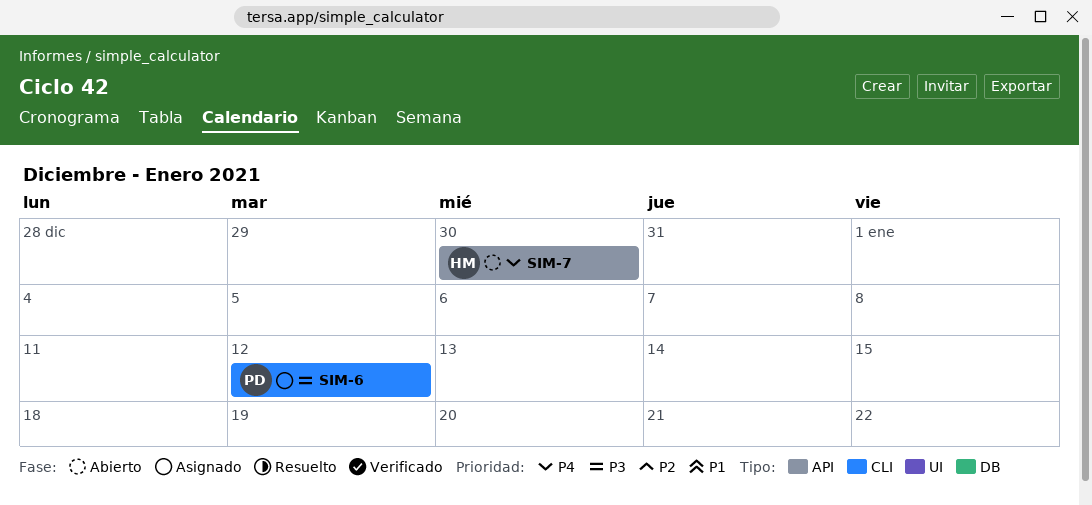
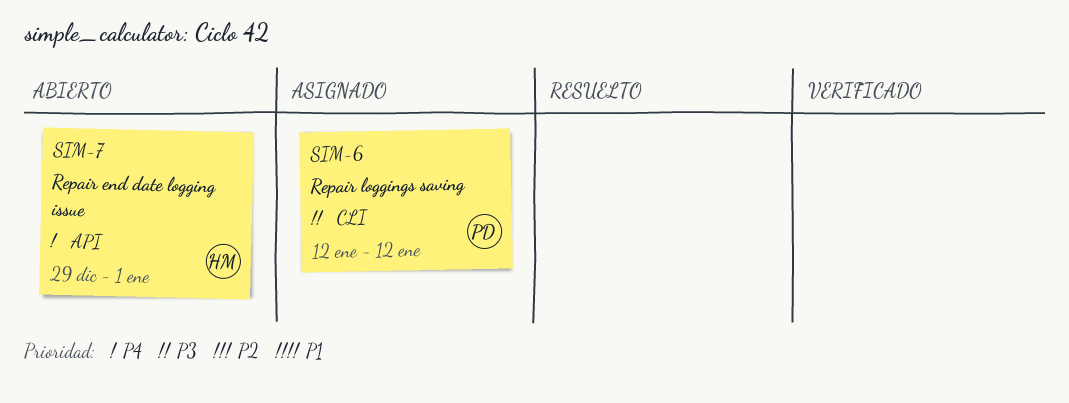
SIM-7, start: Dec 30 -> Dec 29
SIM-7, due: Dec 30 -> Jan 1

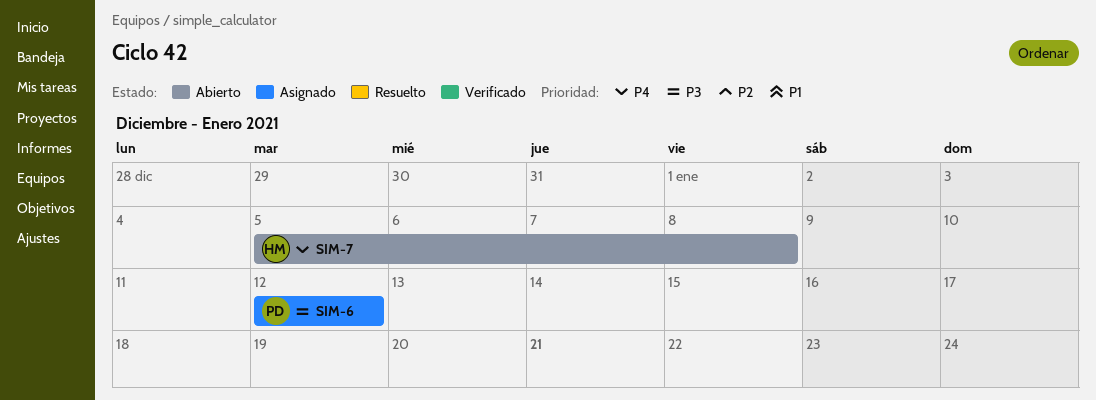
SIM-7, start: Dec 29 -> Jan 5
SIM-7, due: Jan 1 -> Jan 8

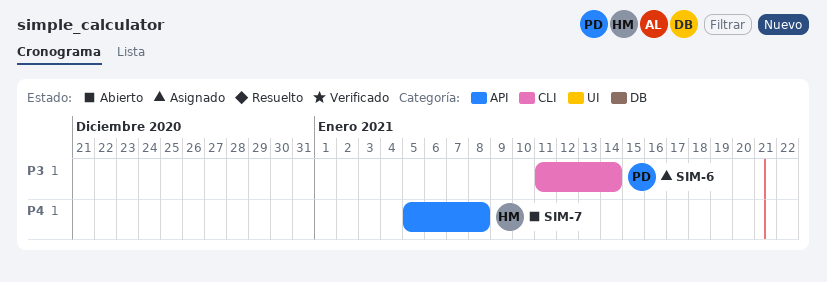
SIM-6, start: Jan 12 -> Jan 11
SIM-6, due: Jan 12 -> Jan 14

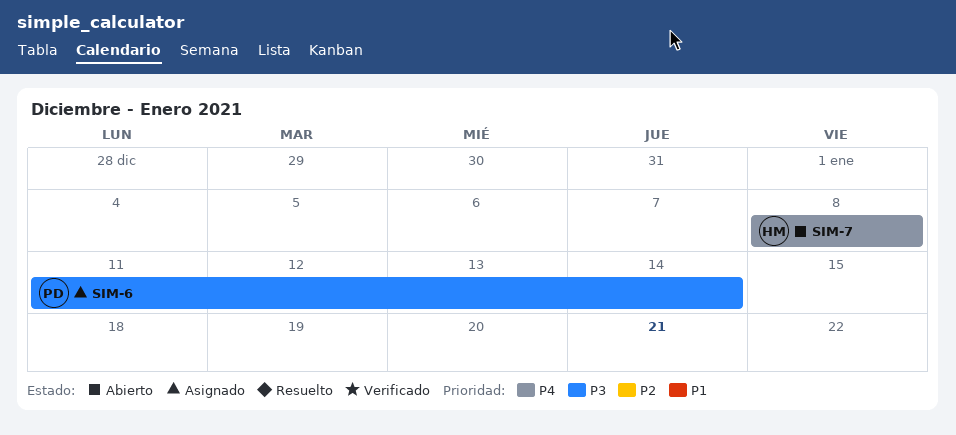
SIM-7, start: Jan 5 -> Jan 8

